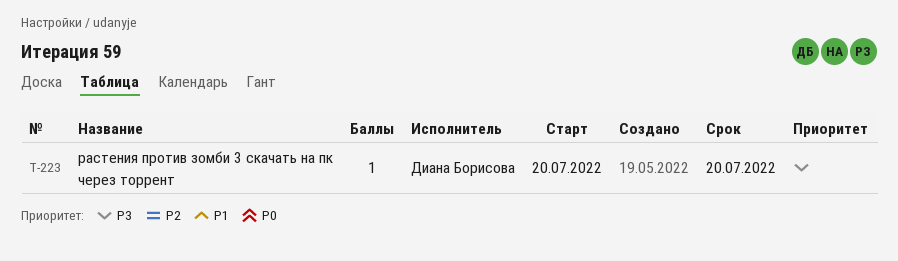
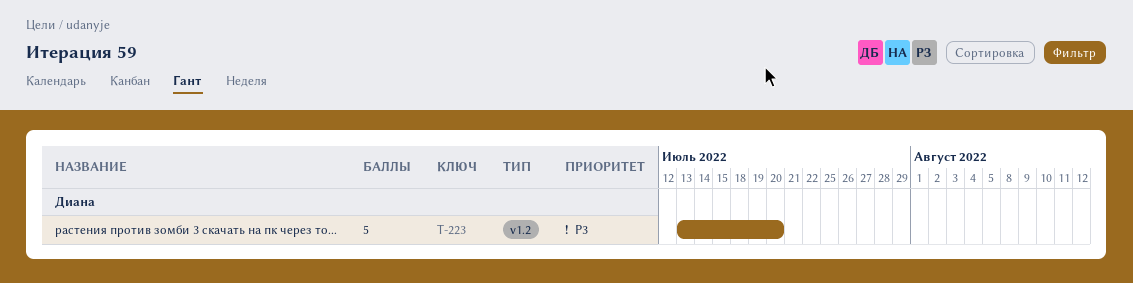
T-223, estimate: 1 -> 5
T-223, start: Jul 20 -> Jul 13

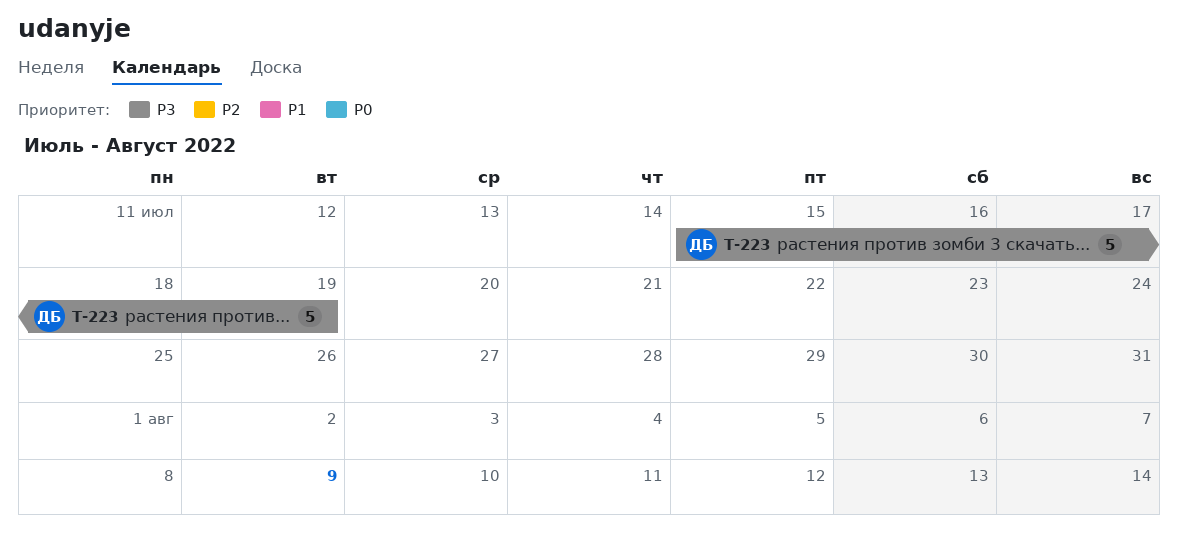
T-223, start: Jul 13 -> Jul 15
T-223, due: Jul 20 -> Jul 19

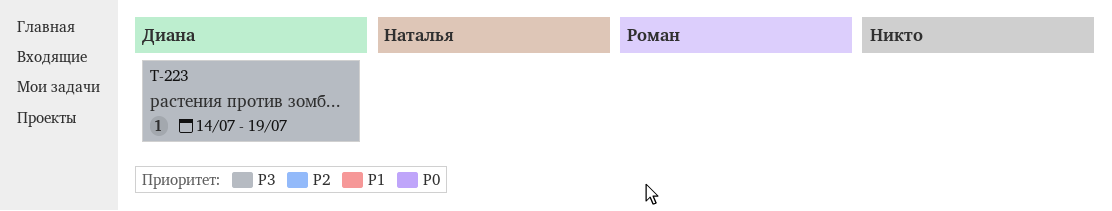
T-223, estimate: 5 -> 1
T-223, start: Jul 15 -> Jul 14

